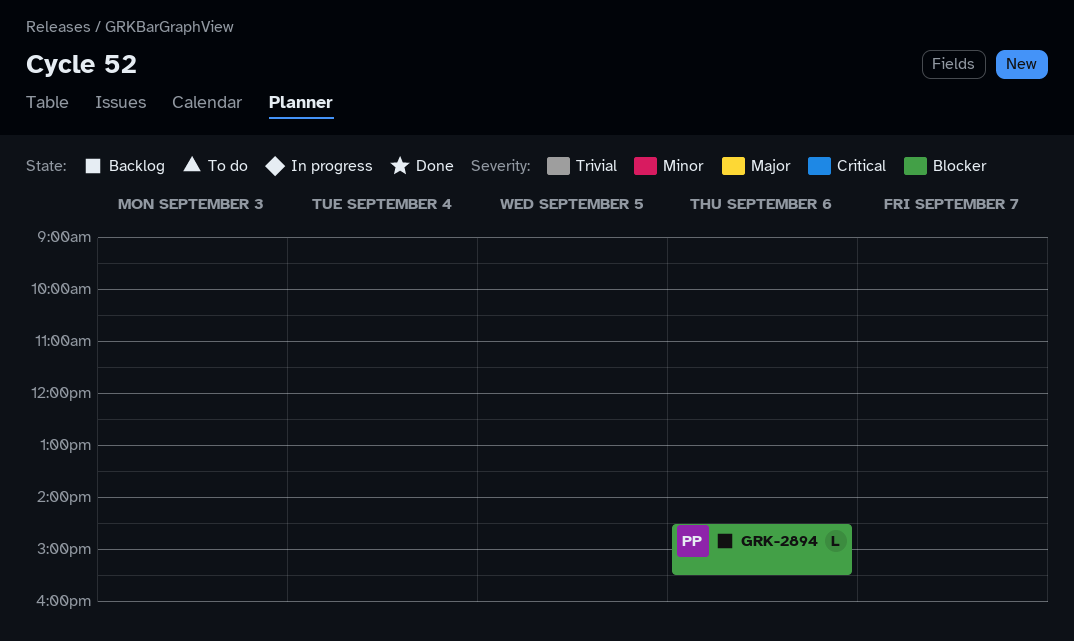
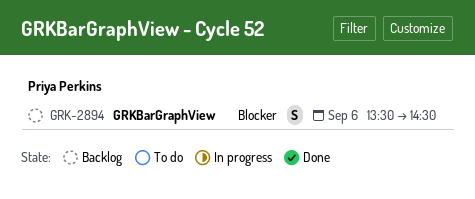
GRK-2894, estimate: L -> S
GRK-2894, begins: 14:30 -> 13:30
GRK-2894, ends: 15:30 -> 14:30

